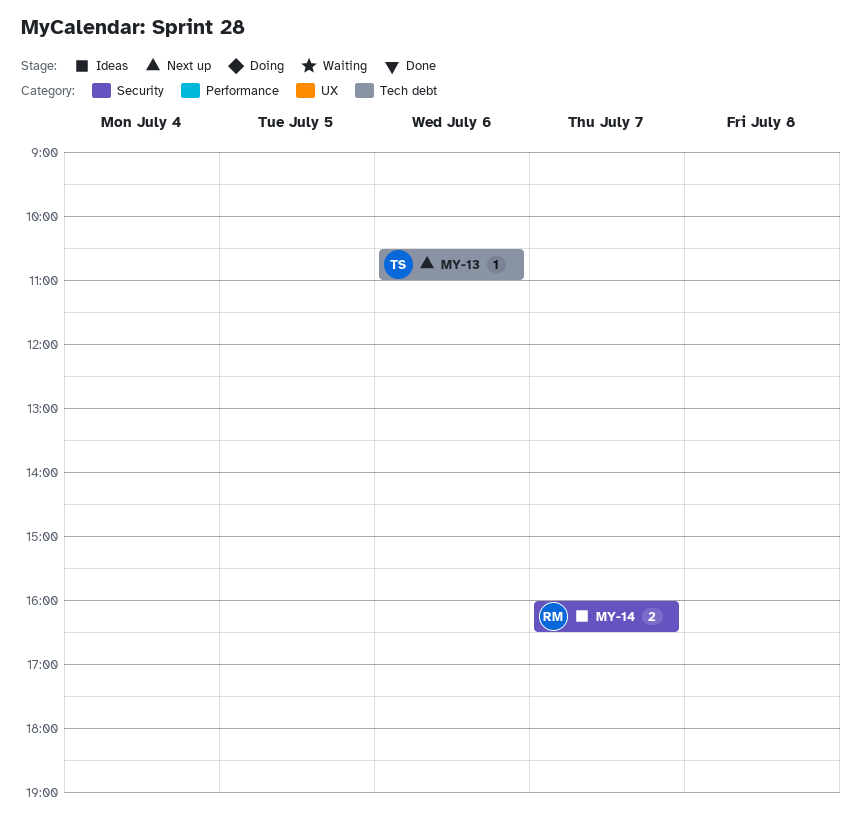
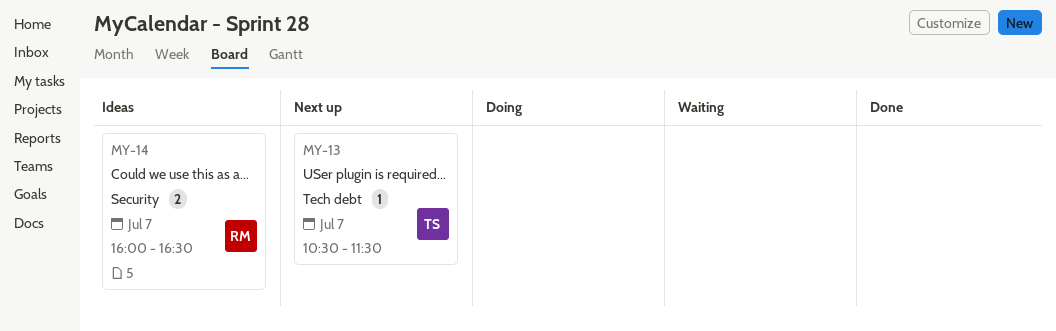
MY-13, day: Jul 6 -> Jul 7
MY-13, ends: 11:00 -> 11:30

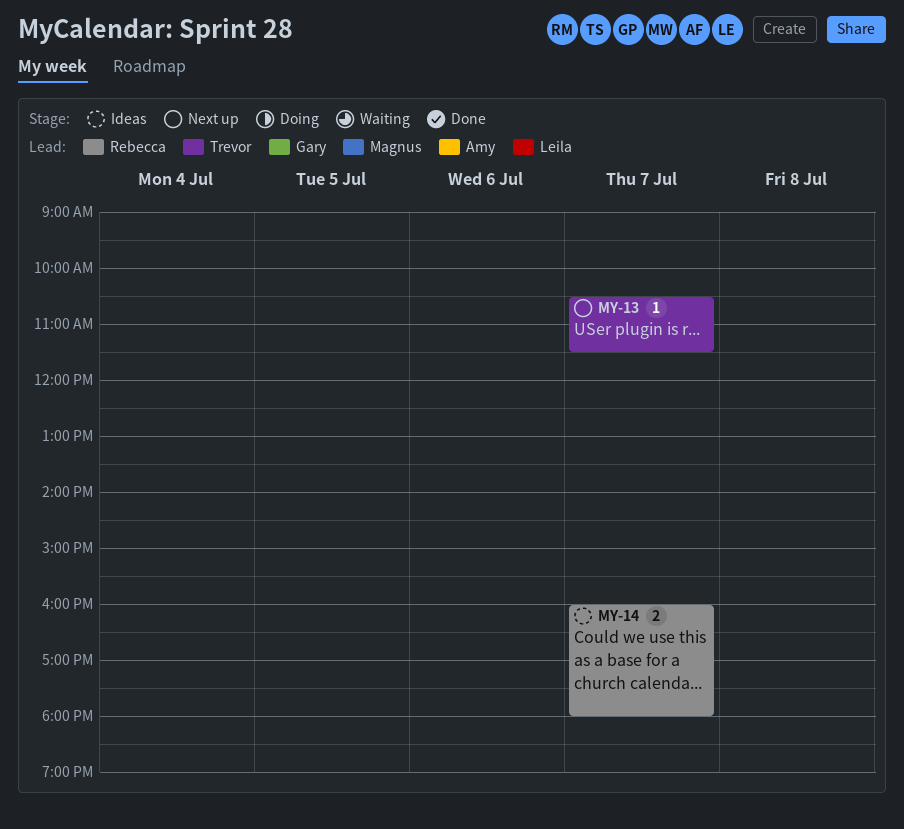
MY-14, ends: 16:30 -> 18:00

